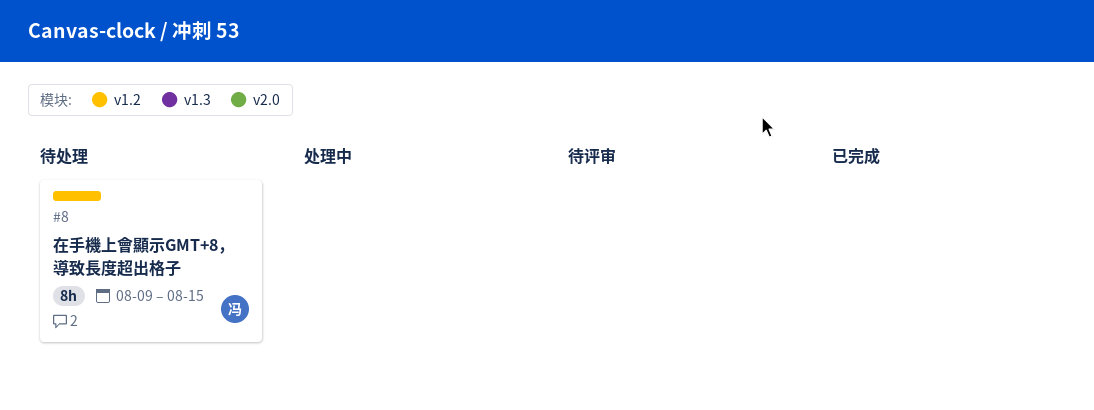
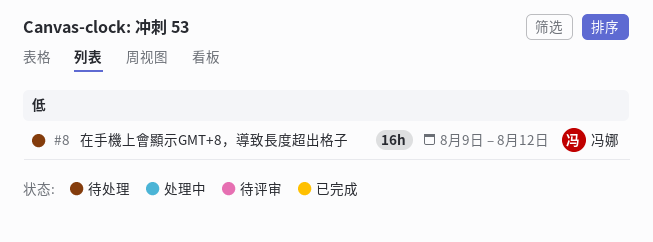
#8, estimate: 8h -> 16h
#8, due: Aug 15 -> Aug 12

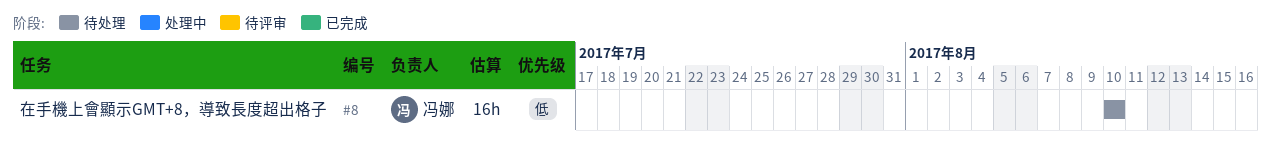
#8, start: Aug 9 -> Aug 10
#8, due: Aug 12 -> Aug 10

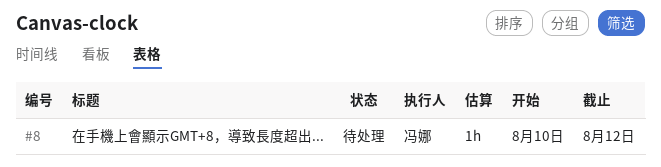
#8, estimate: 16h -> 1h
#8, due: Aug 10 -> Aug 12

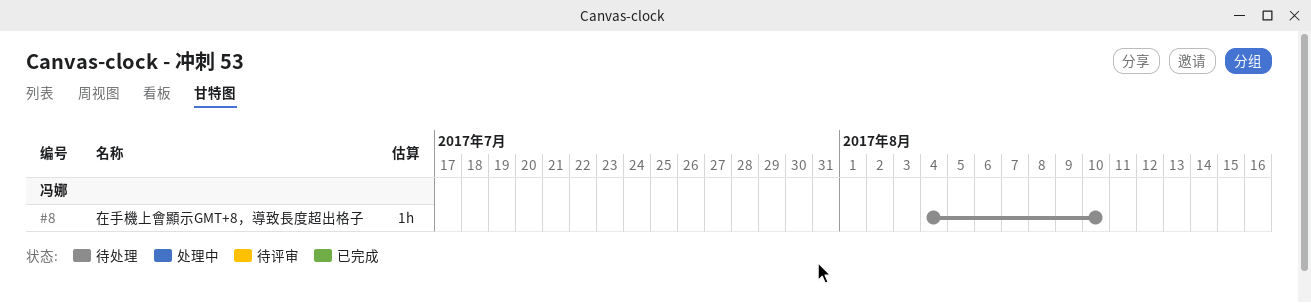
#8, start: Aug 10 -> Aug 4
#8, due: Aug 12 -> Aug 10

